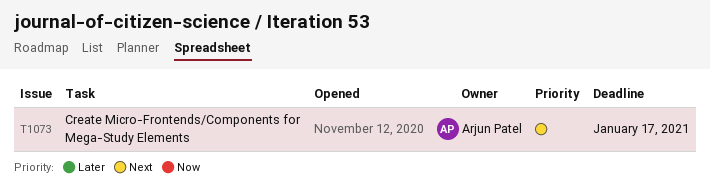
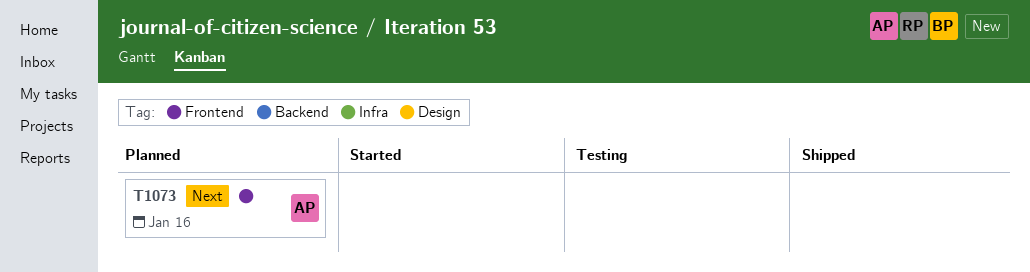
T1073, due: Jan 17 -> Jan 16

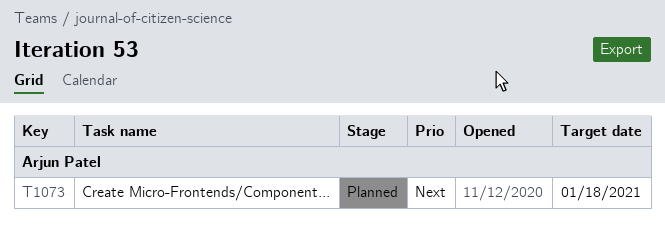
T1073, due: Jan 16 -> Jan 18

